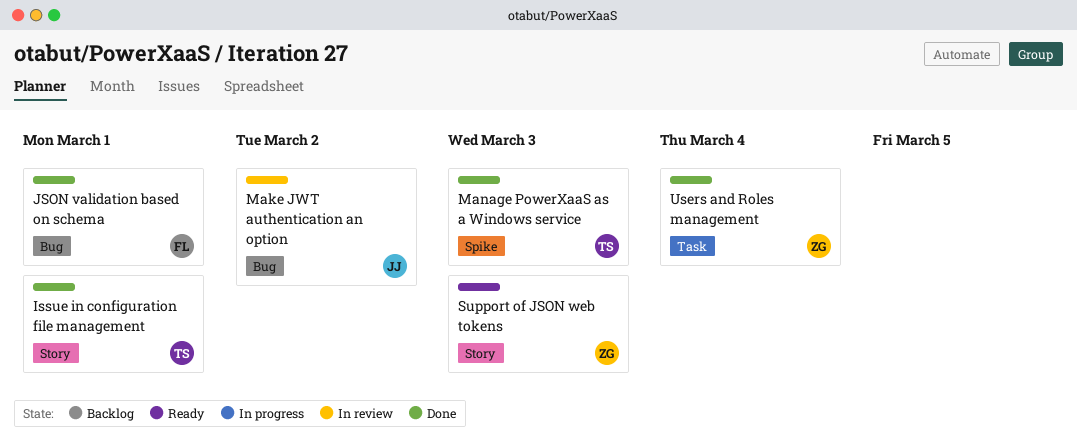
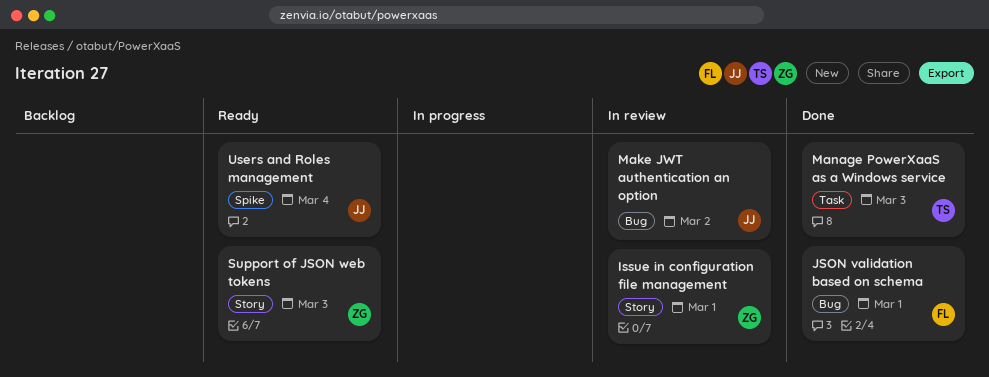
Issue in configuration file management, status: Done -> In review
Issue in configuration file management, owner: TS -> ZG
Manage PowerXaaS as a Windows service, label: Spike -> Task
Users and Roles management, status: Done -> Ready
Users and Roles management, owner: ZG -> JJ
Users and Roles management, label: Task -> Spike

